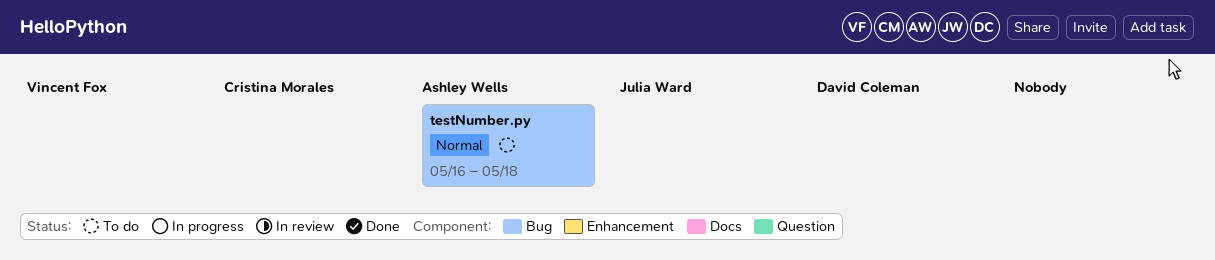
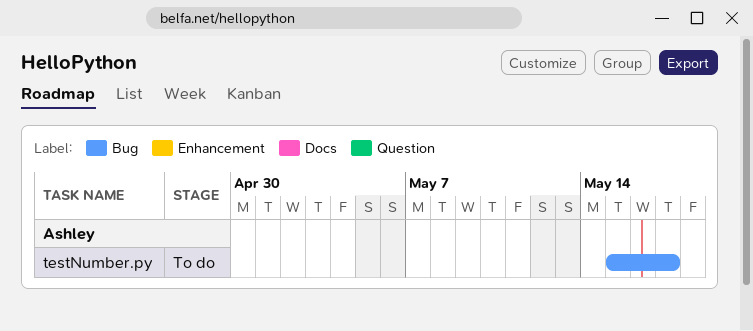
testNumber.py, start: May 16 -> May 15
testNumber.py, due: May 18 -> May 17

